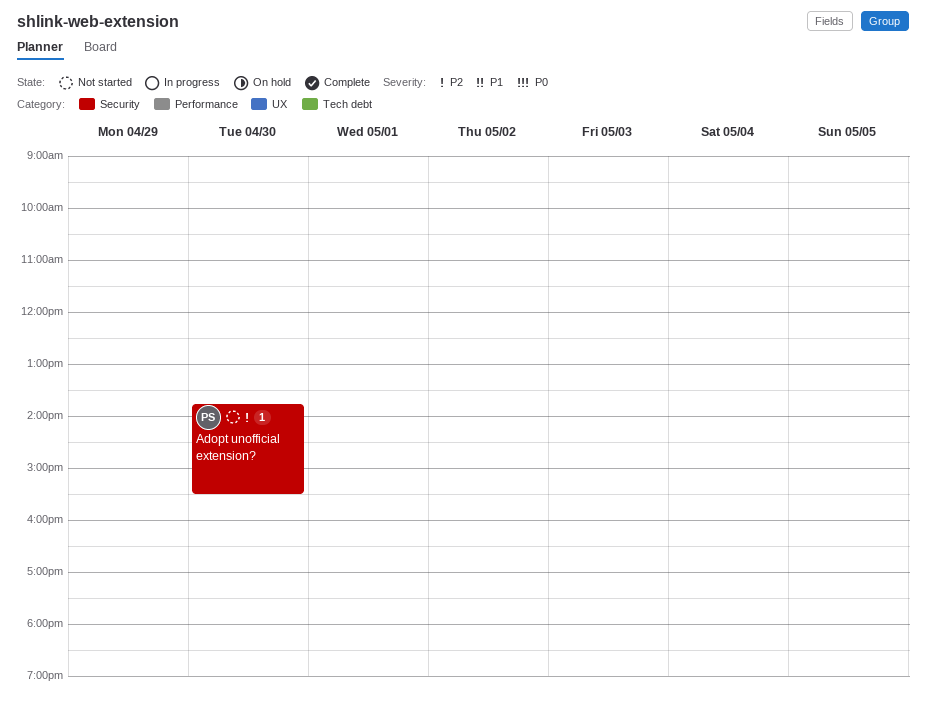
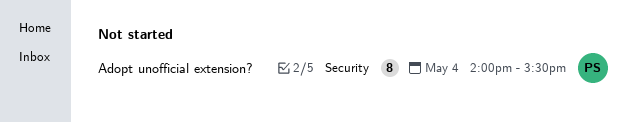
Adopt unofficial extension?, estimate: 1 -> 8
Adopt unofficial extension?, day: Apr 30 -> May 4
Adopt unofficial extension?, begins: 13:45 -> 14:00

